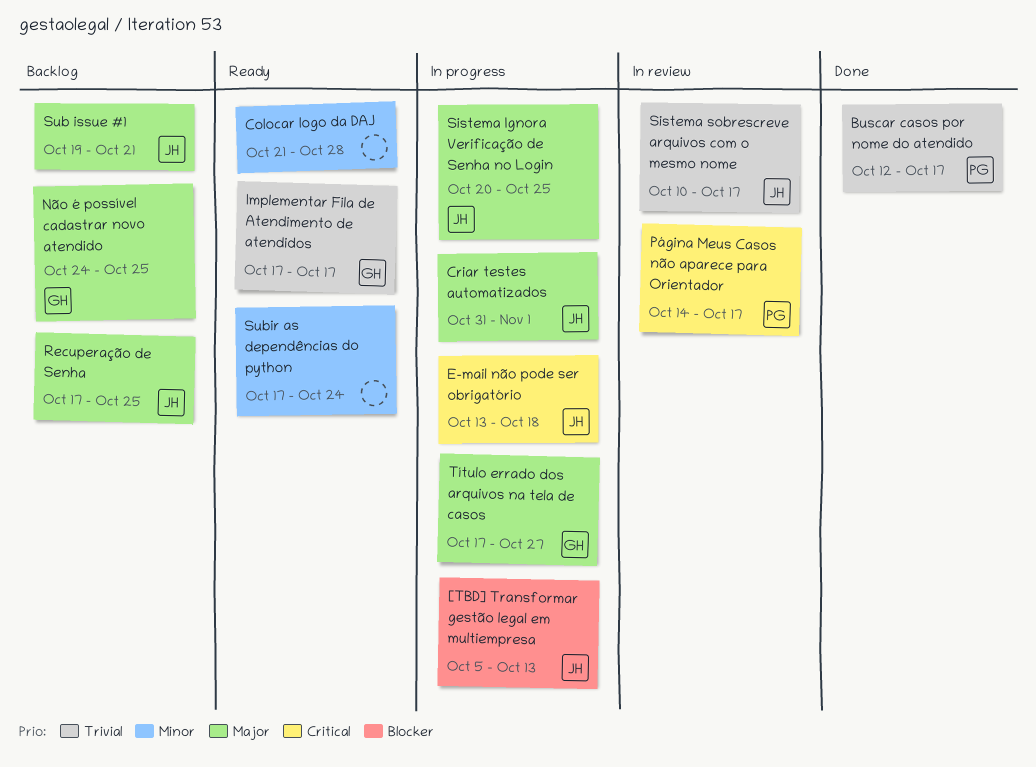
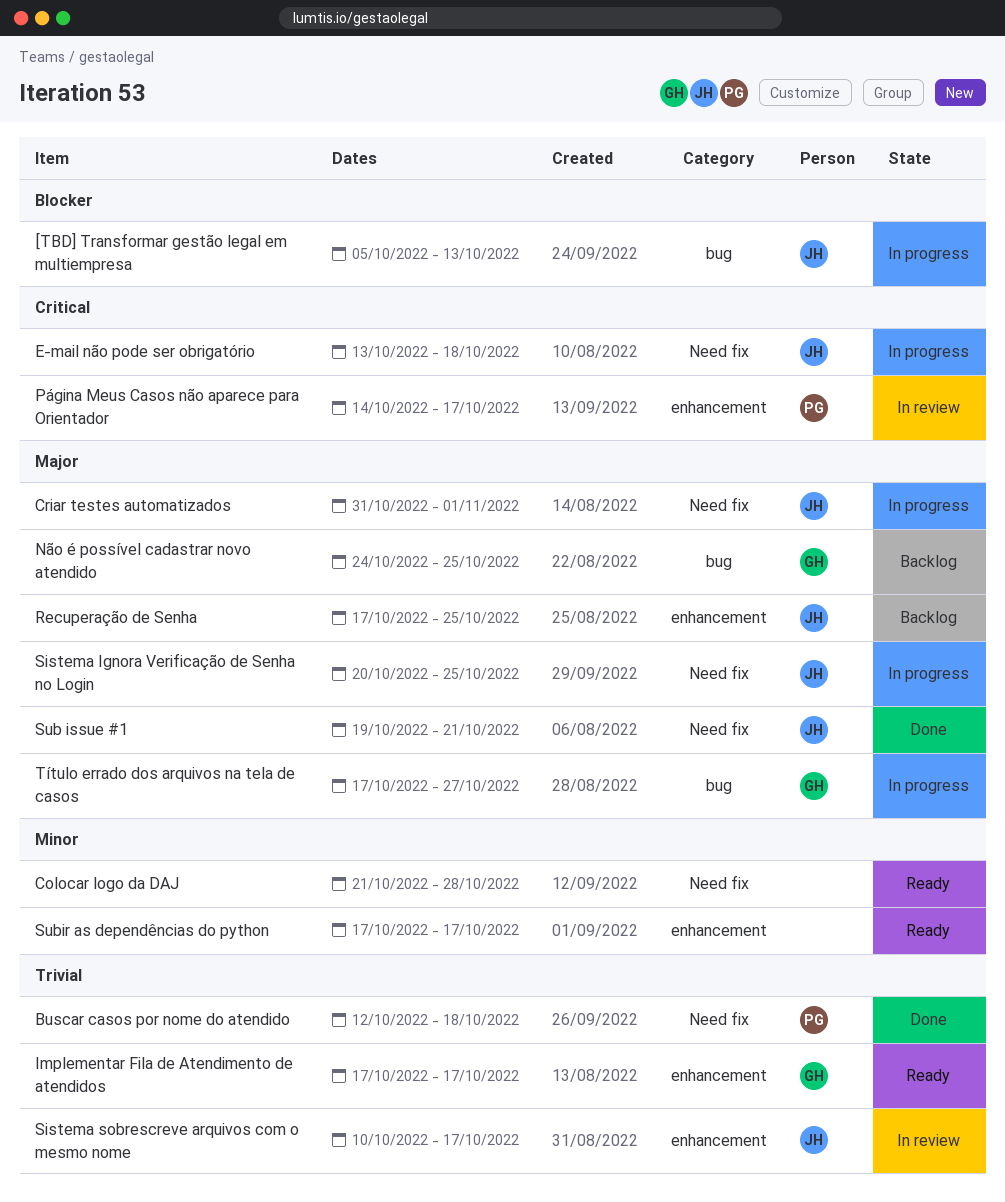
Buscar casos por nome do atendido, due: Oct 17 -> Oct 18
Sub issue #1, status: Backlog -> Done
Subir as dependências do python, due: Oct 24 -> Oct 17

